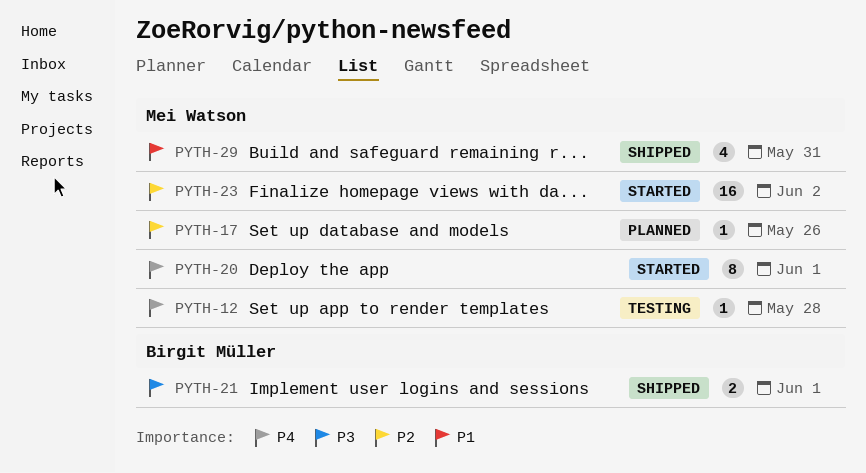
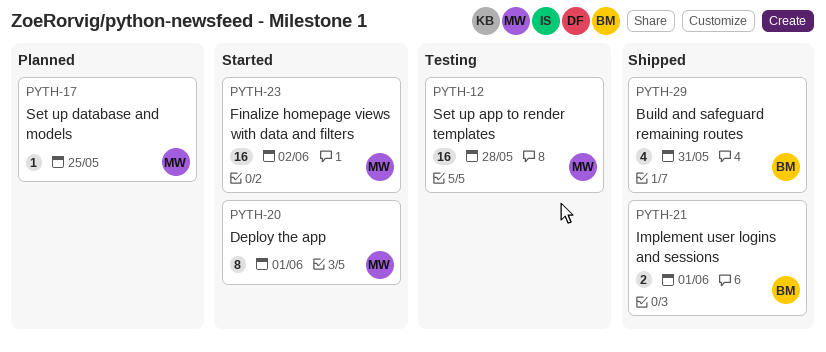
PYTH-12, estimate: 1 -> 16
PYTH-17, due: May 26 -> May 25
PYTH-29, owner: Mei Watson -> Birgit Müller

